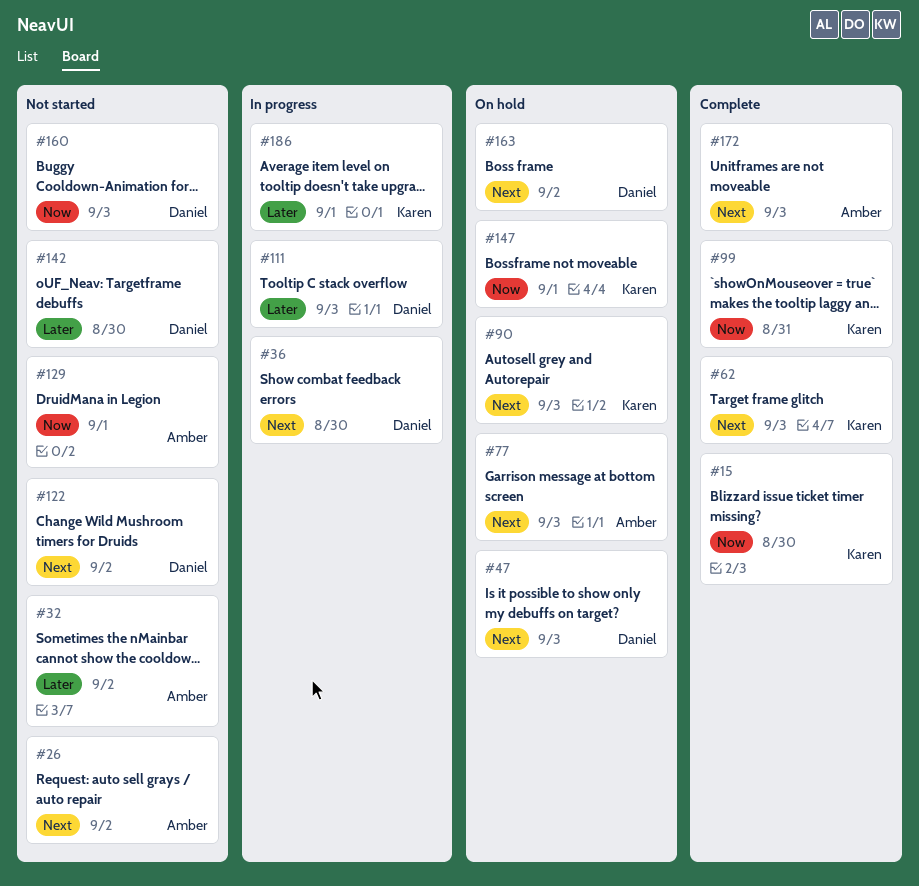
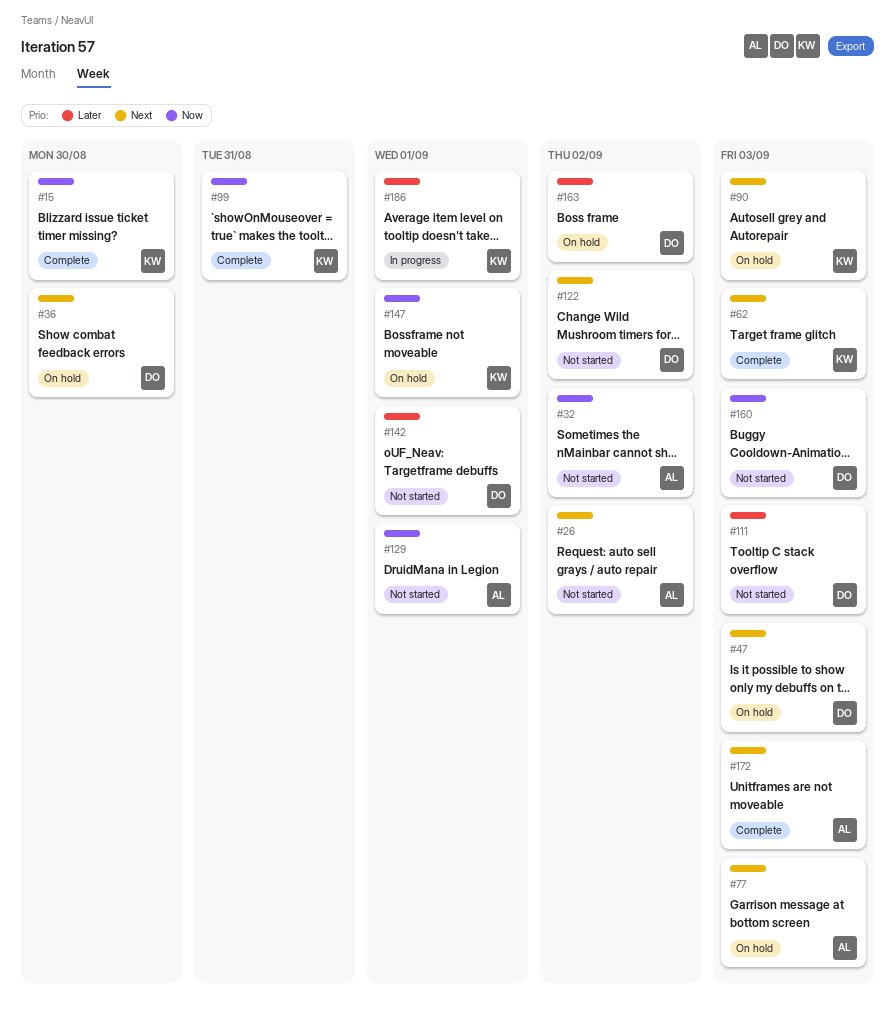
#32, priority: Later -> Now
#36, status: In progress -> On hold
#111, status: In progress -> Not started
#142, due: Aug 30 -> Sep 1
#163, priority: Next -> Later

